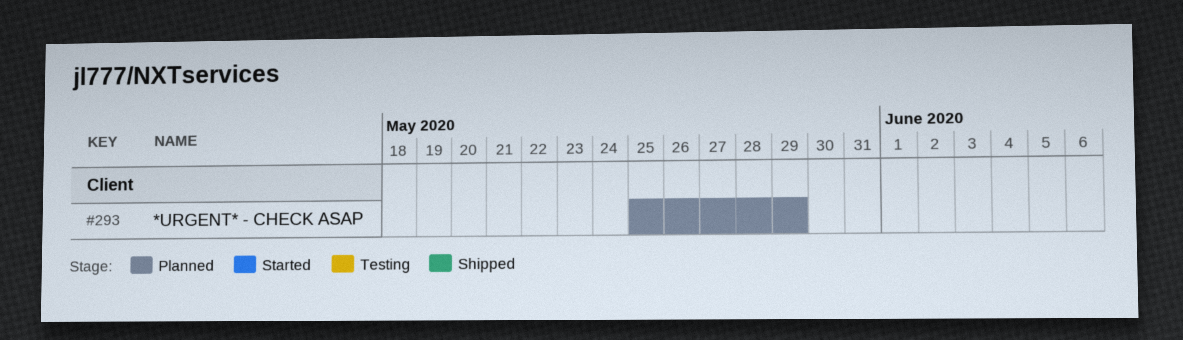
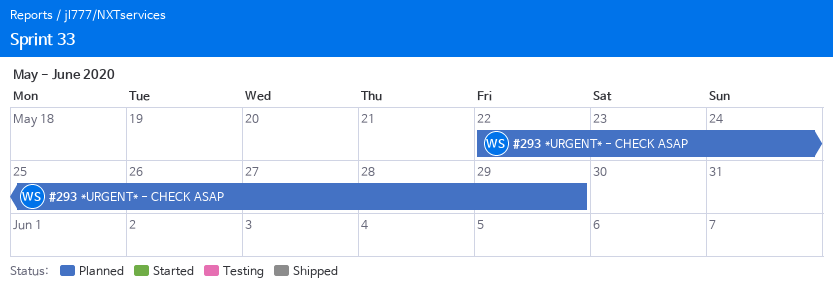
#293, start: May 25 -> May 22

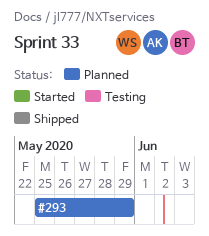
#293, start: May 22 -> May 25

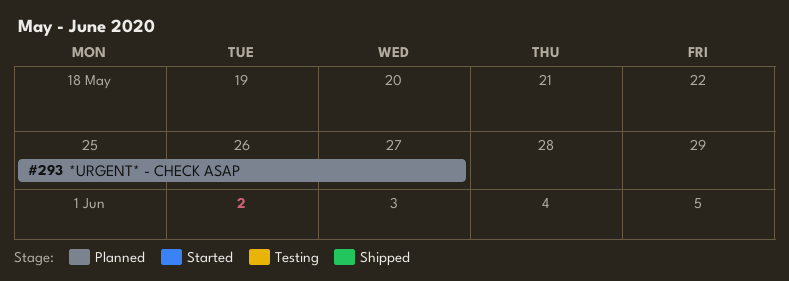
#293, due: May 29 -> May 27

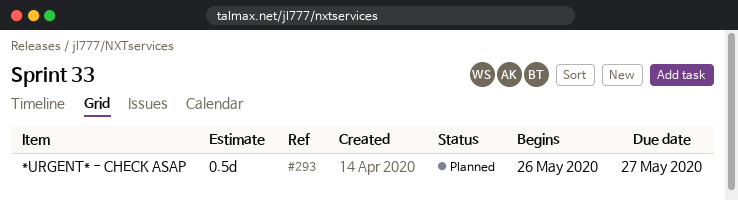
#293, start: May 25 -> May 26

